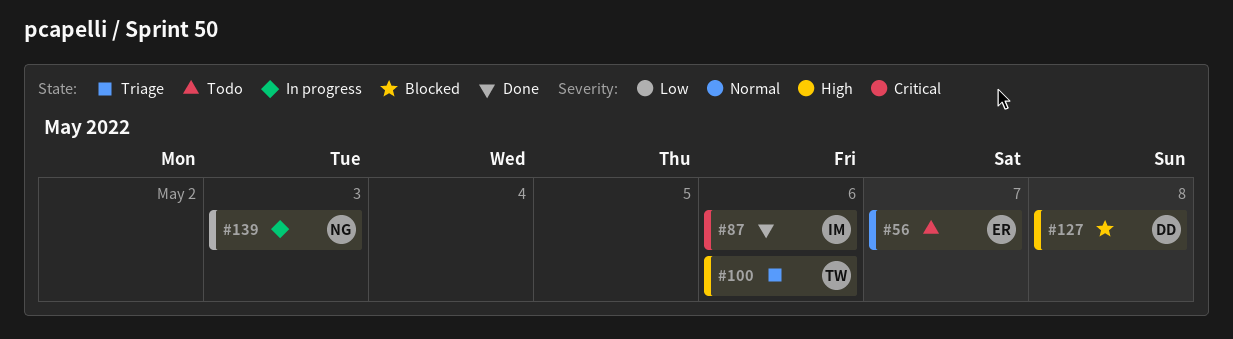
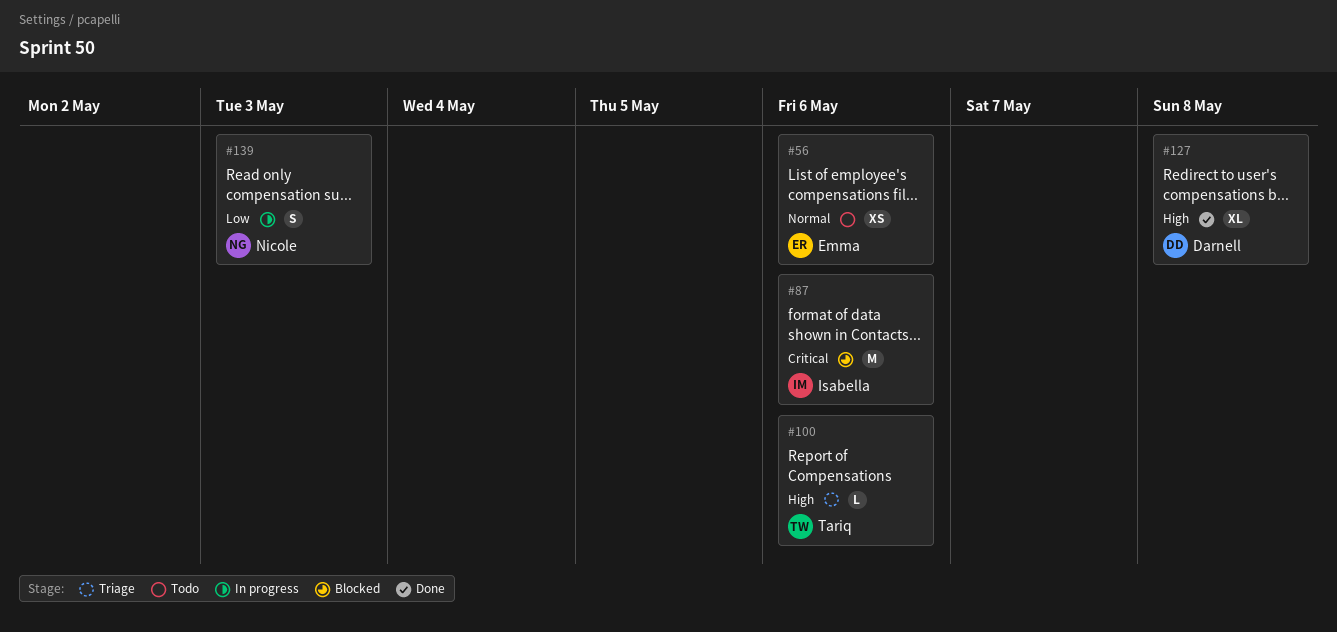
#56, due: May 7 -> May 6
#87, status: Done -> Blocked
#127, status: Blocked -> Done

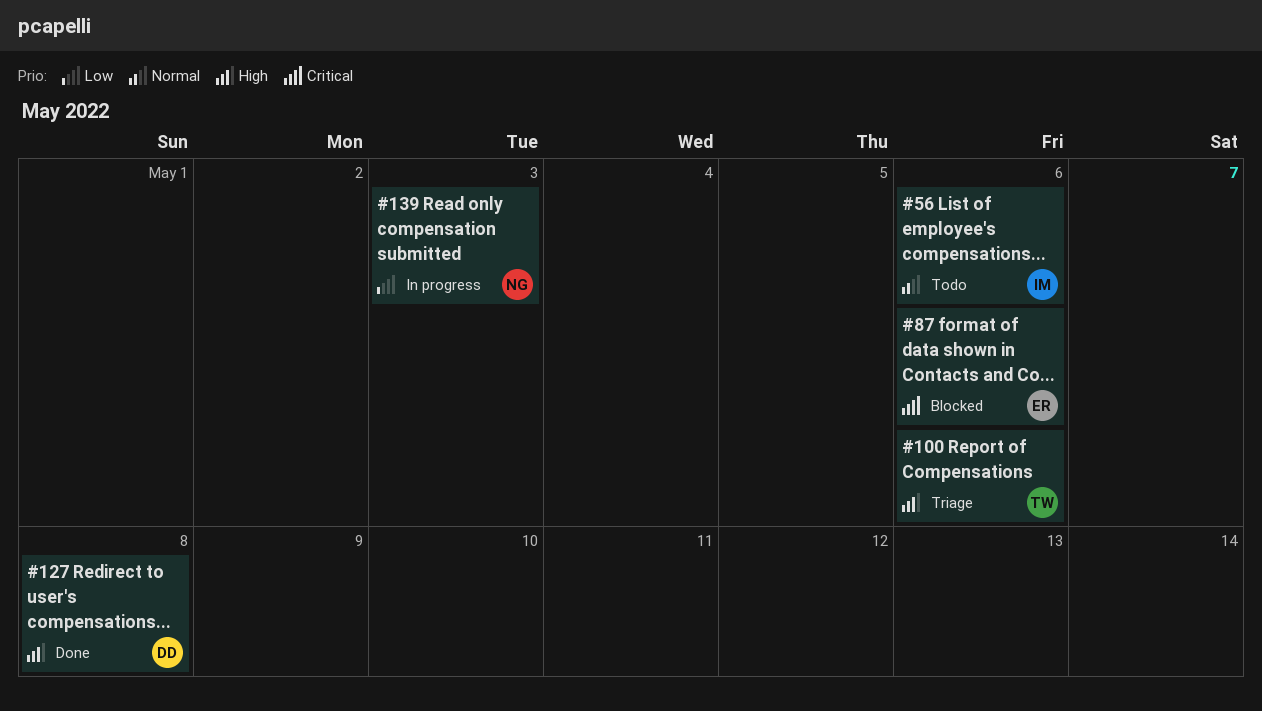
#56, owner: Emma -> Isabella
#87, owner: Isabella -> Emma

